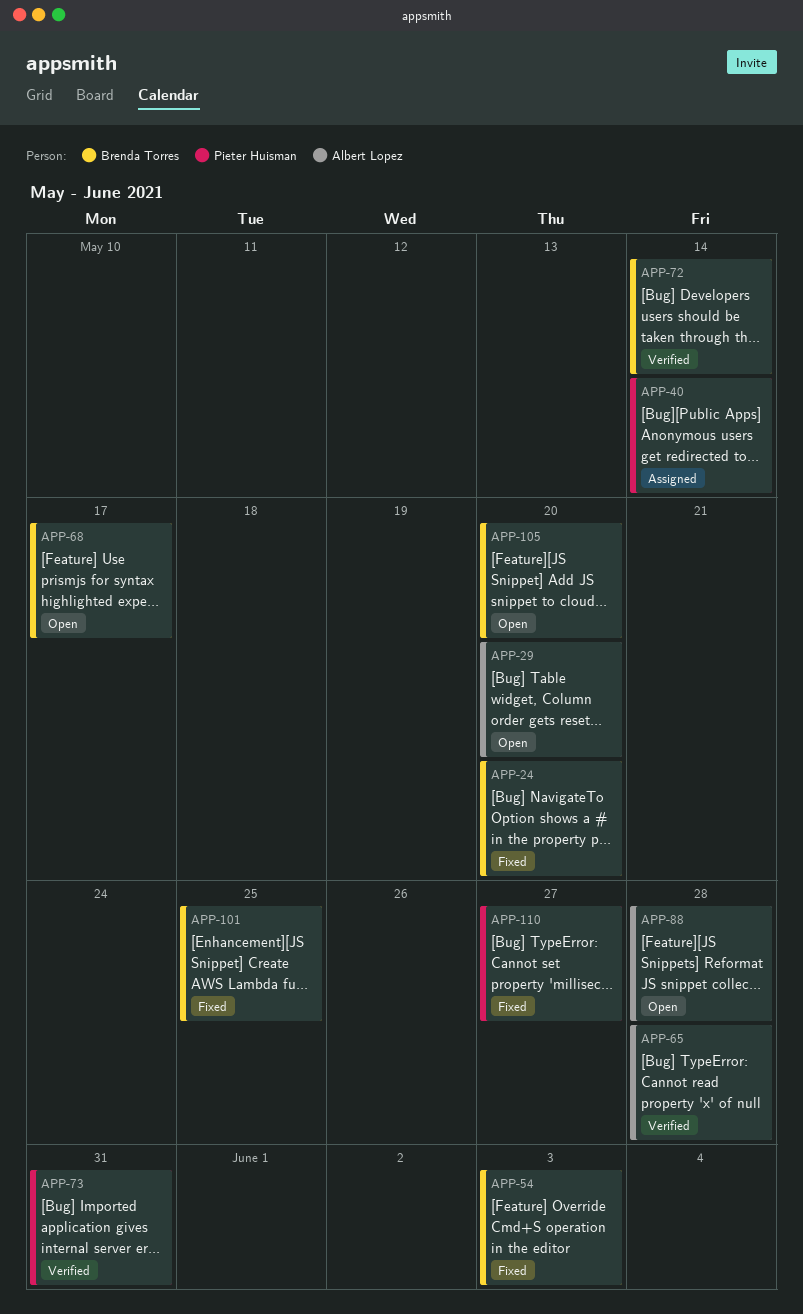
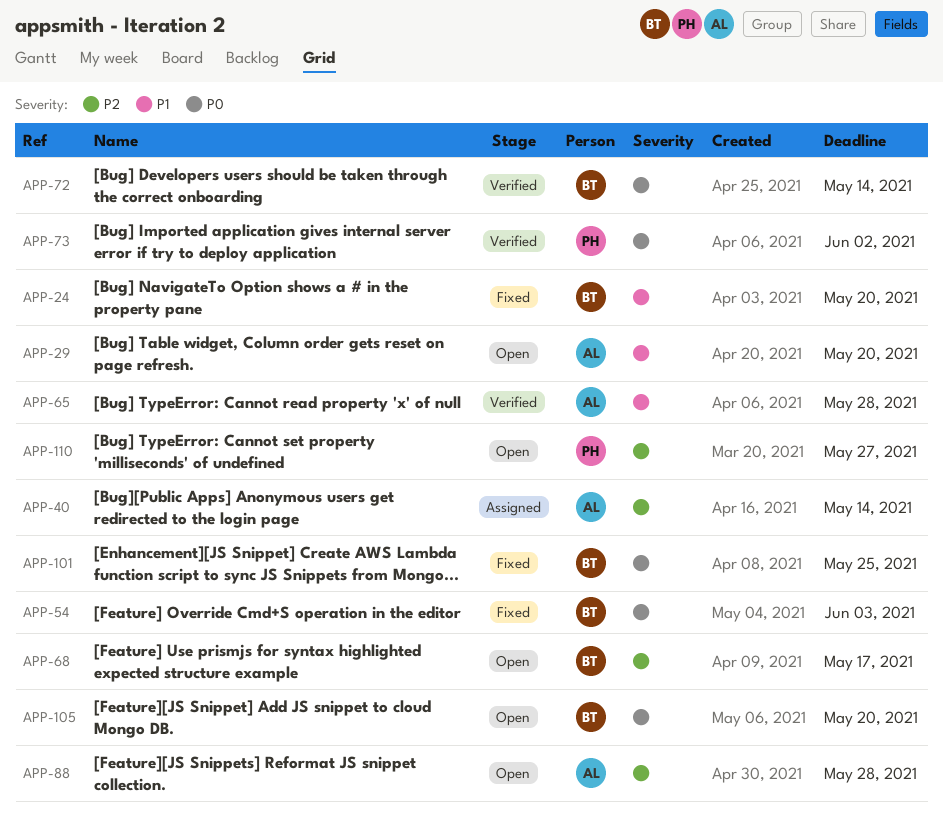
APP-40, owner: Pieter Huisman -> Albert Lopez
APP-73, due: May 31 -> Jun 2
APP-110, status: Fixed -> Open

